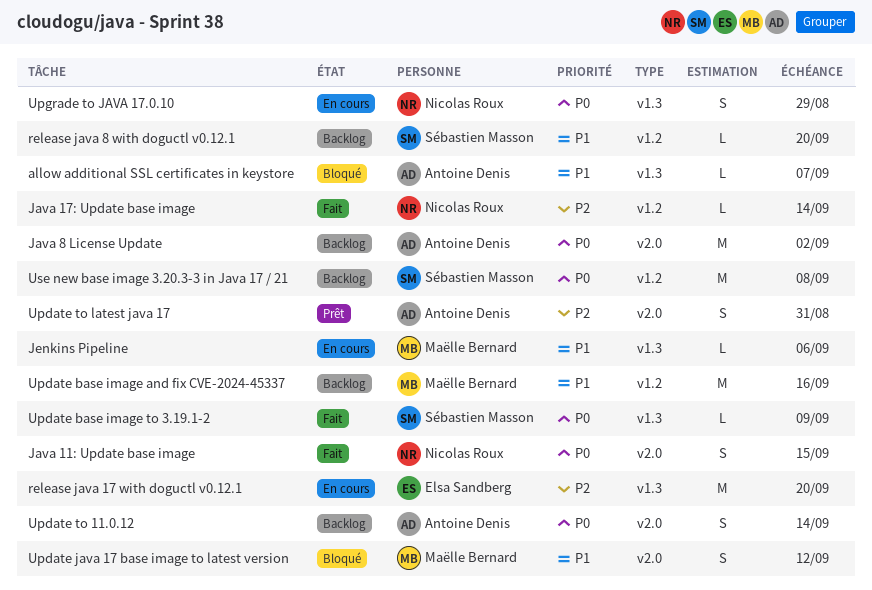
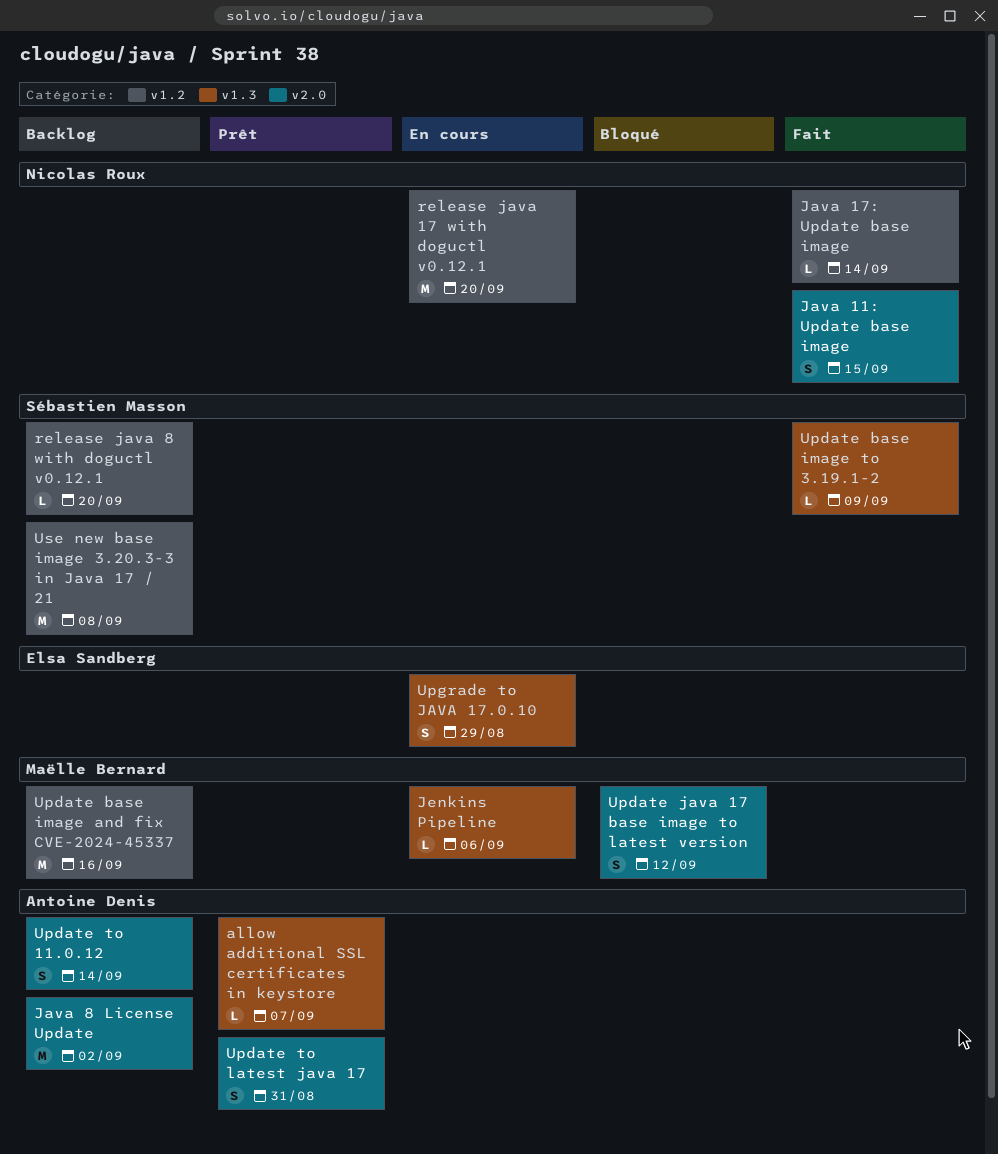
allow additional SSL certificates in keystore, status: Bloqué -> Prêt
release java 17 with doguctl v0.12.1, owner: Elsa Sandberg -> Nicolas Roux
release java 17 with doguctl v0.12.1, label: v1.3 -> v1.2
Upgrade to JAVA 17.0.10, owner: Nicolas Roux -> Elsa Sandberg

